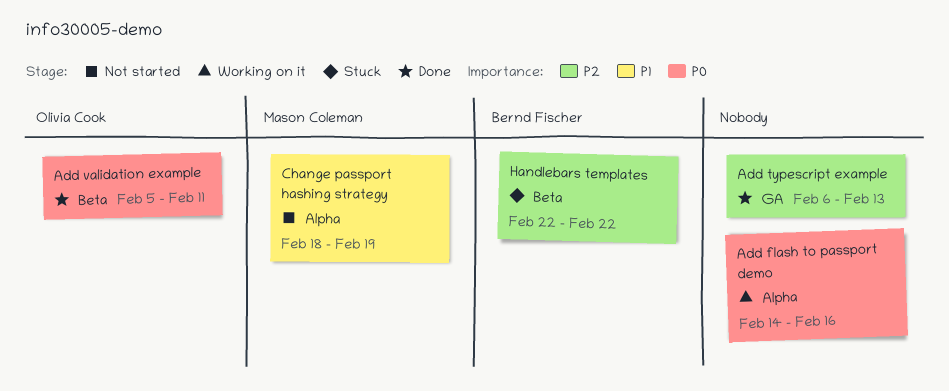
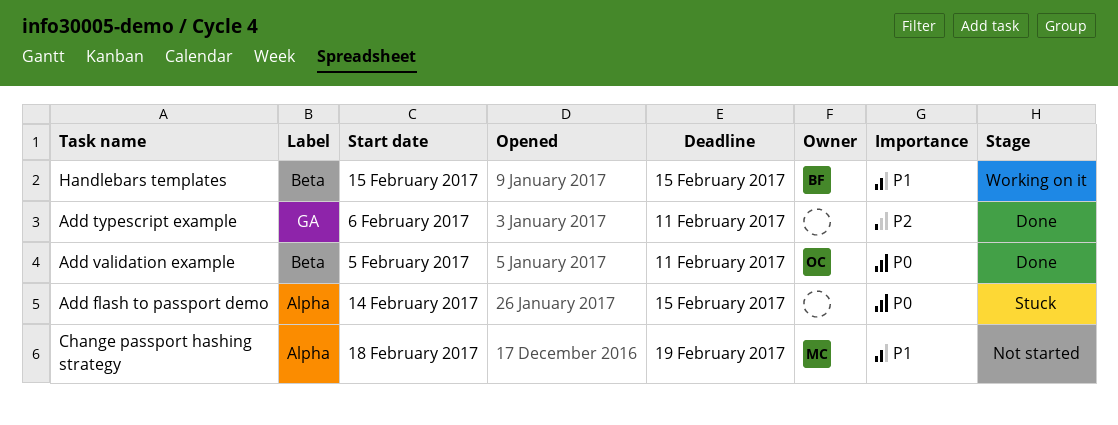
Add flash to passport demo, status: Working on it -> Stuck
Add flash to passport demo, due: Feb 16 -> Feb 15
Add typescript example, due: Feb 13 -> Feb 11
Handlebars templates, status: Stuck -> Working on it
Handlebars templates, priority: P2 -> P1
Handlebars templates, start: Feb 22 -> Feb 15
Handlebars templates, due: Feb 22 -> Feb 15

